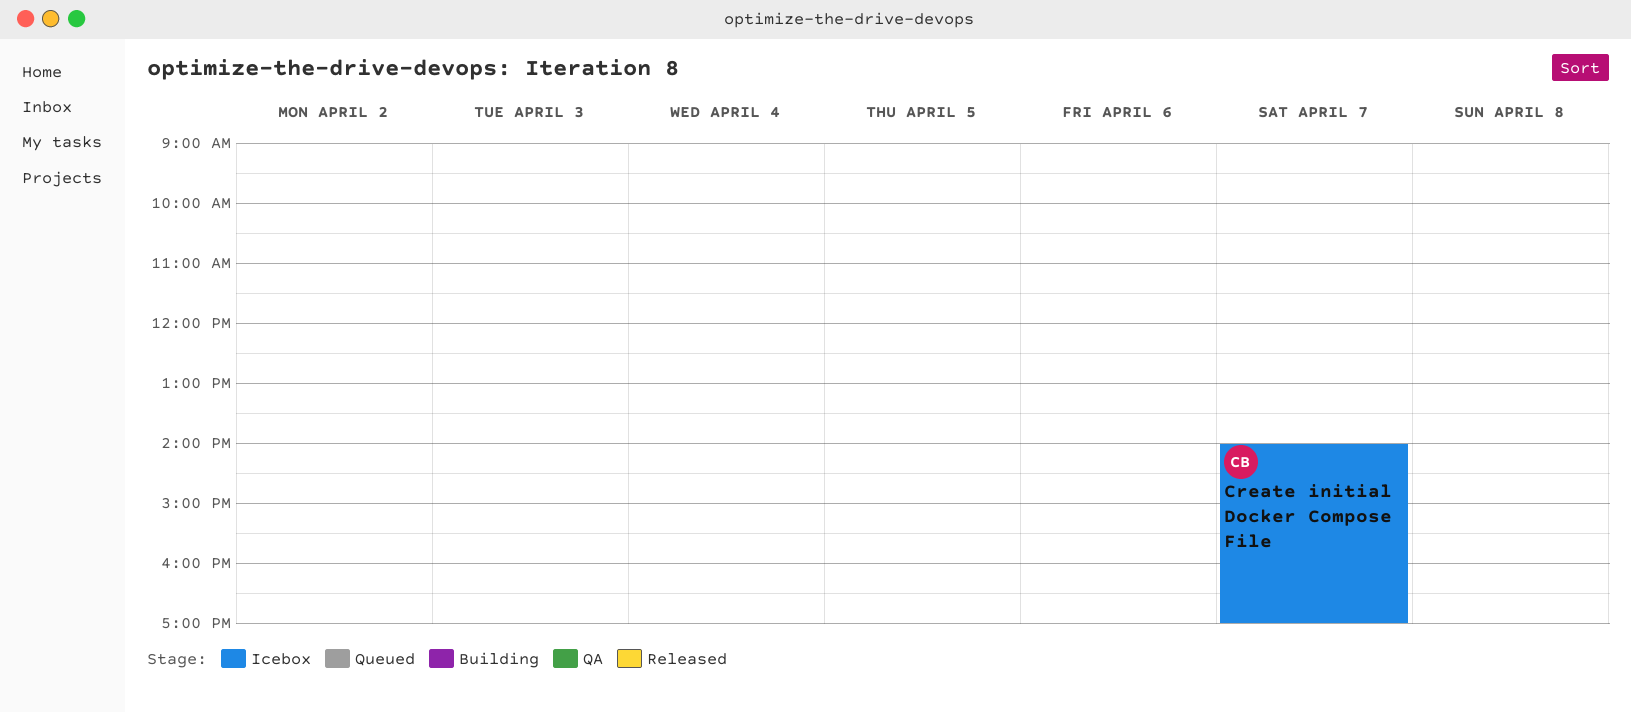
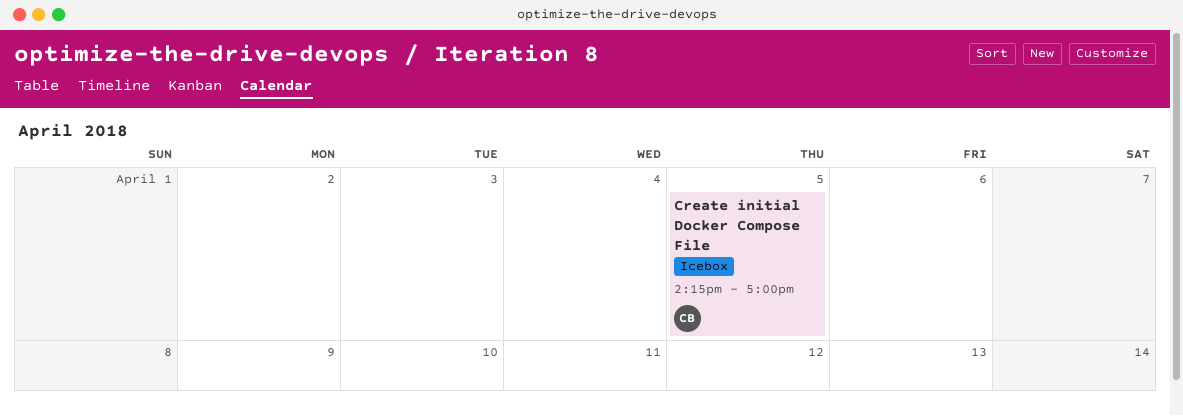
Create initial Docker Compose File, day: Apr 7 -> Apr 5
Create initial Docker Compose File, begins: 14:00 -> 14:15

